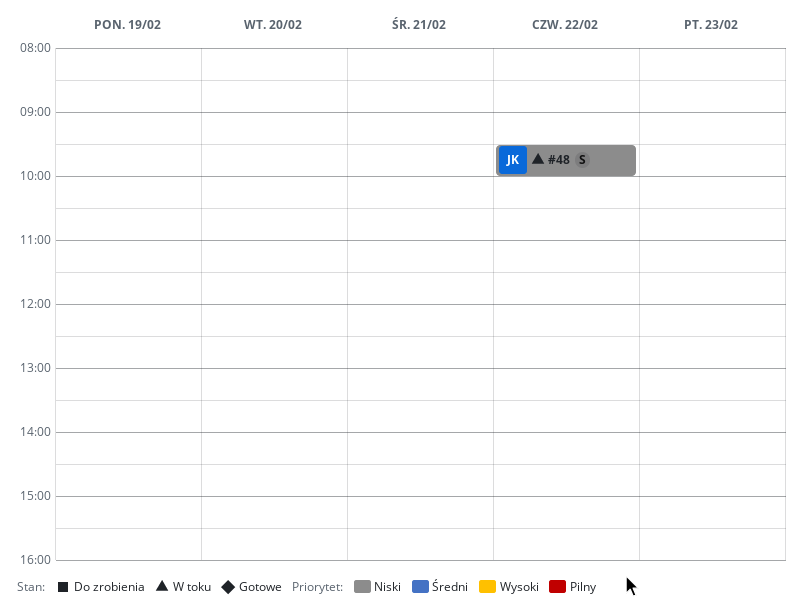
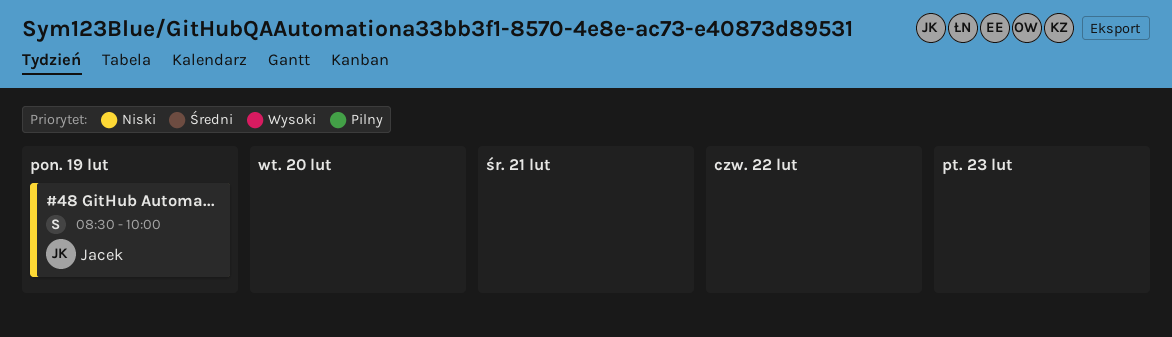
#48, day: Feb 22 -> Feb 19
#48, begins: 09:30 -> 08:30

